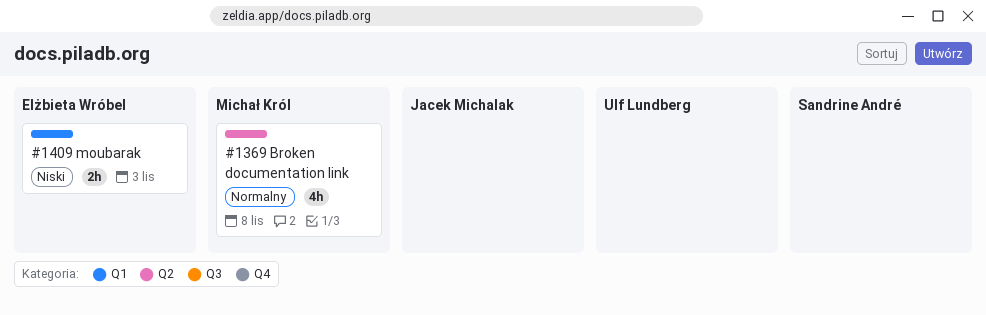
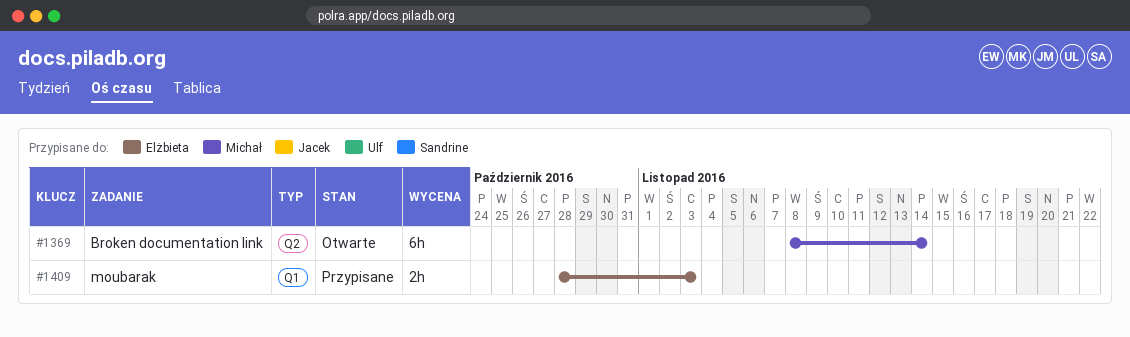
#1369, estimate: 4h -> 6h
#1369, due: Nov 8 -> Nov 14

